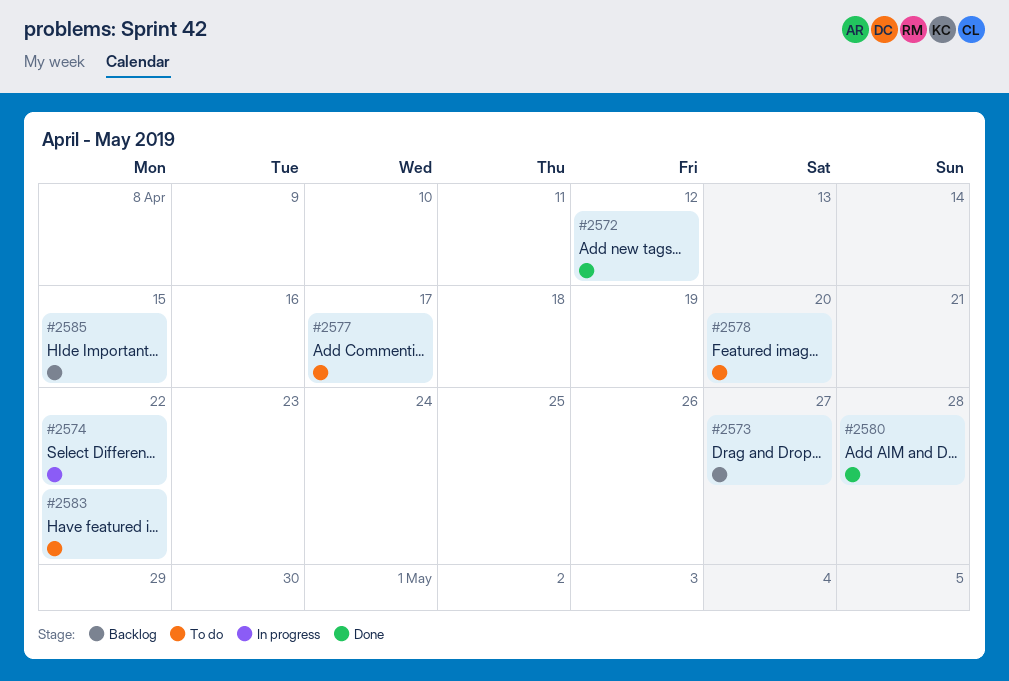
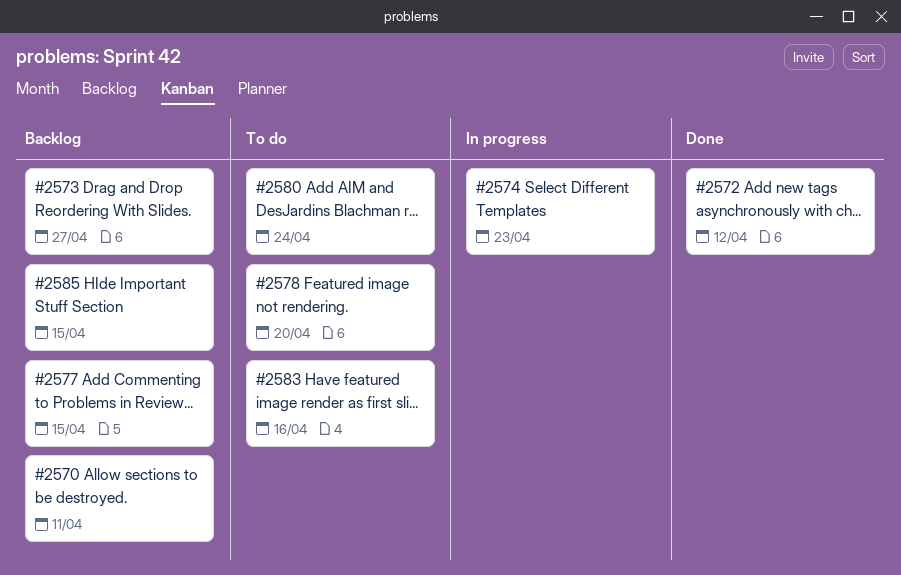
#2570: none -> present
#2574, due: Apr 22 -> Apr 23
#2577, status: To do -> Backlog
#2577, due: Apr 17 -> Apr 15
#2580, status: Done -> To do
#2580, due: Apr 28 -> Apr 24
#2583, due: Apr 22 -> Apr 16

